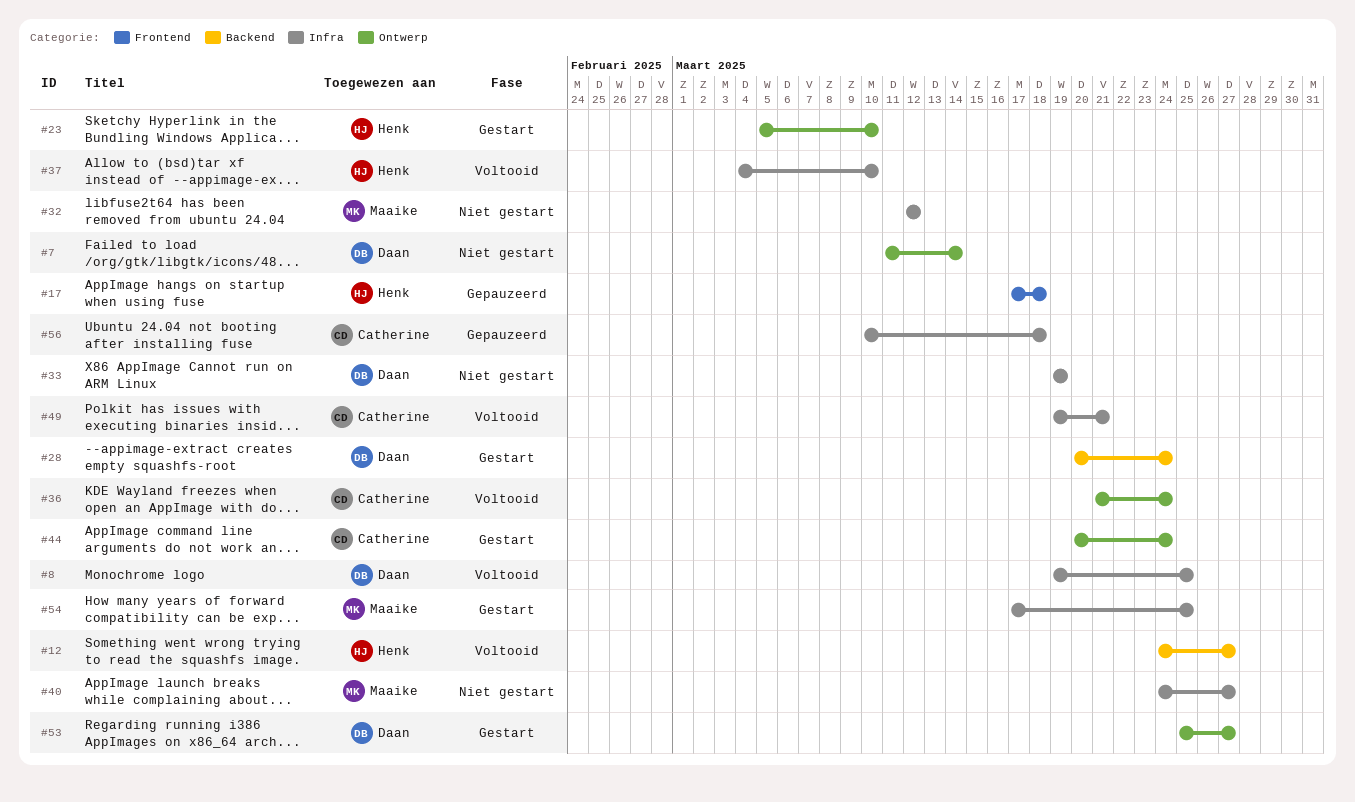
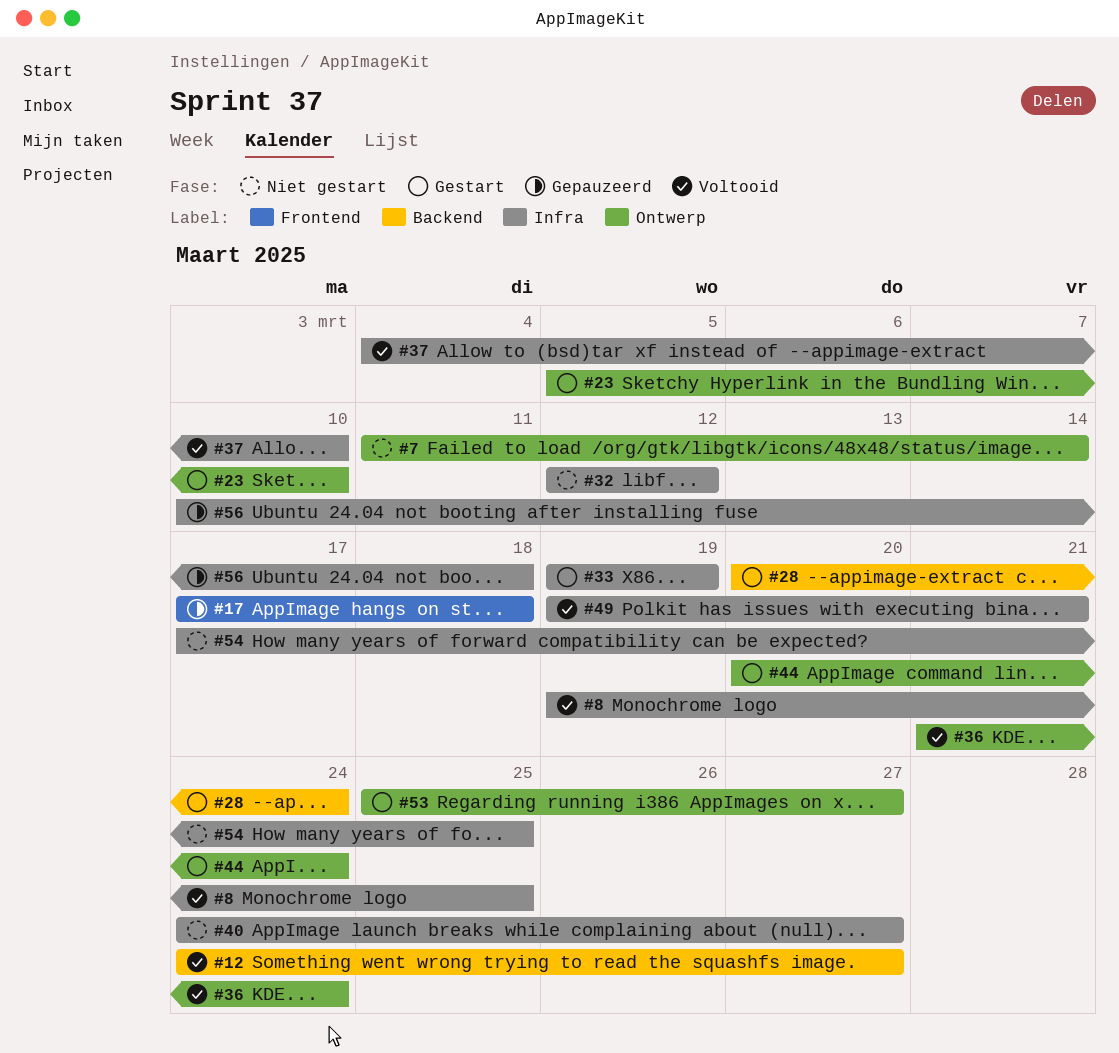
#33, status: Niet gestart -> Gestart
#54, status: Gestart -> Niet gestart

